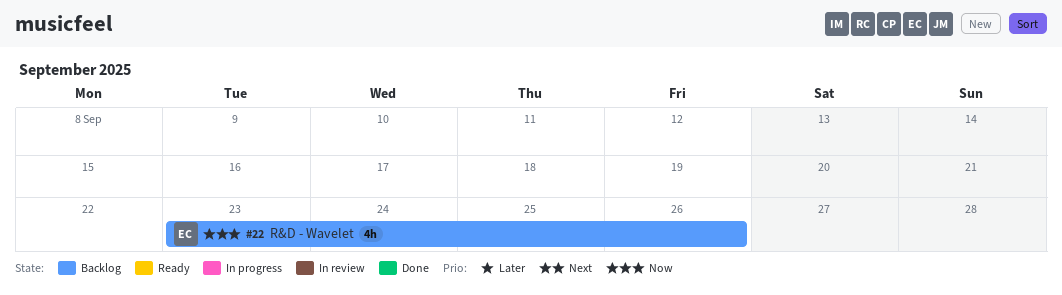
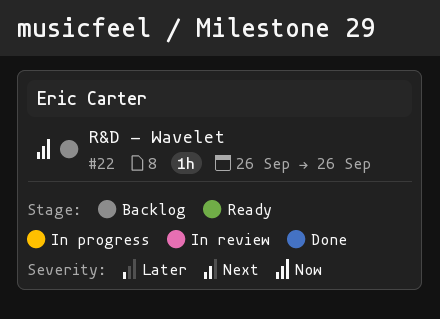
#22, estimate: 4h -> 1h
#22, start: Sep 23 -> Sep 26

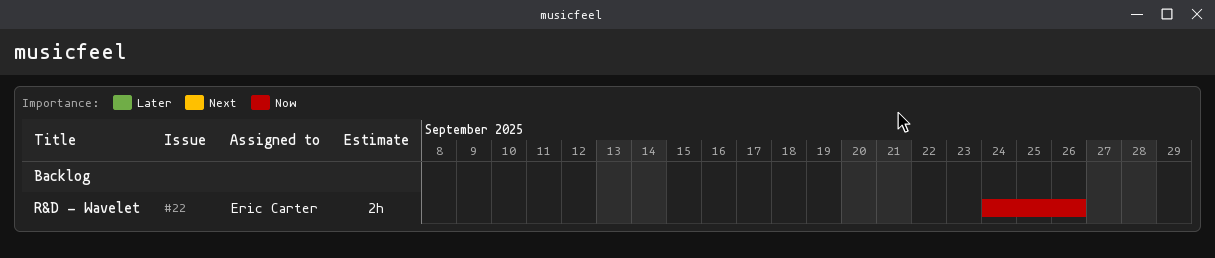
#22, estimate: 1h -> 2h
#22, start: Sep 26 -> Sep 24

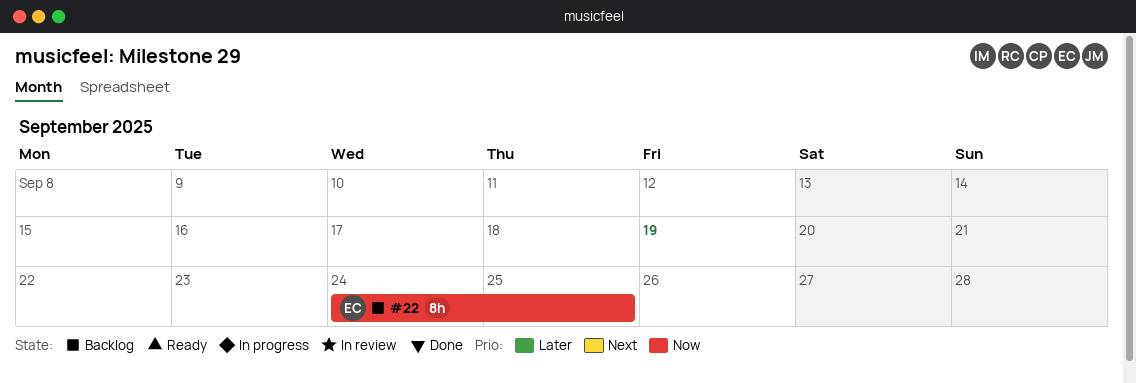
#22, estimate: 2h -> 8h
#22, due: Sep 26 -> Sep 25

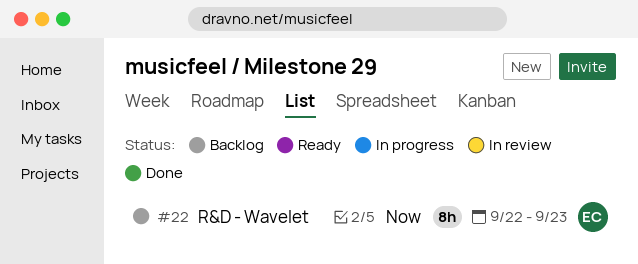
#22, start: Sep 24 -> Sep 22
#22, due: Sep 25 -> Sep 23

